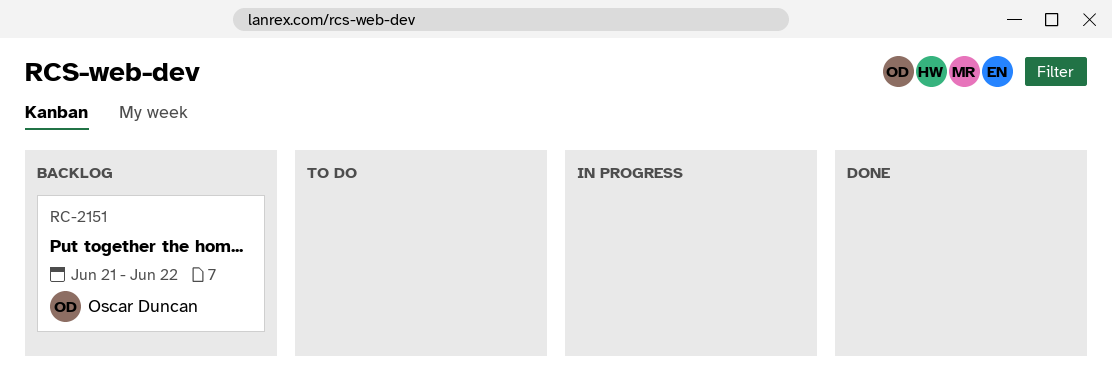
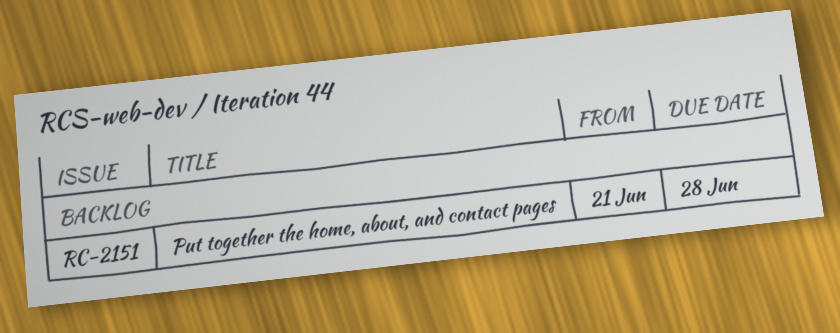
RC-2151, due: Jun 22 -> Jun 28

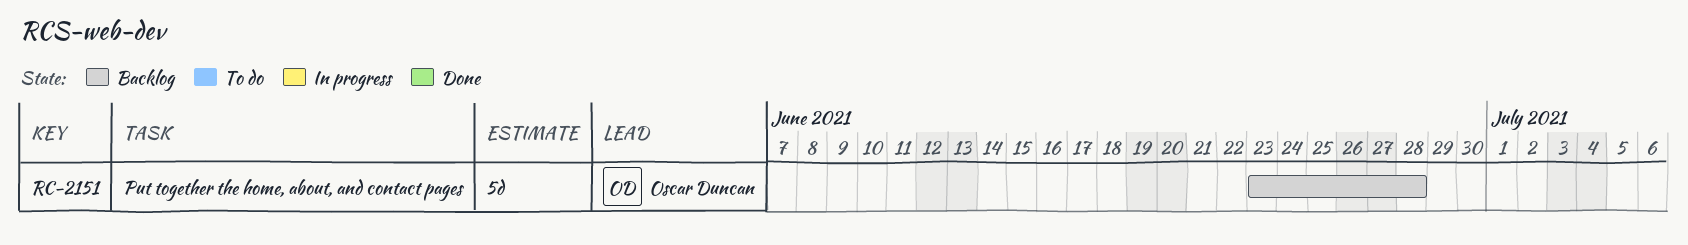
RC-2151, start: Jun 21 -> Jun 23

